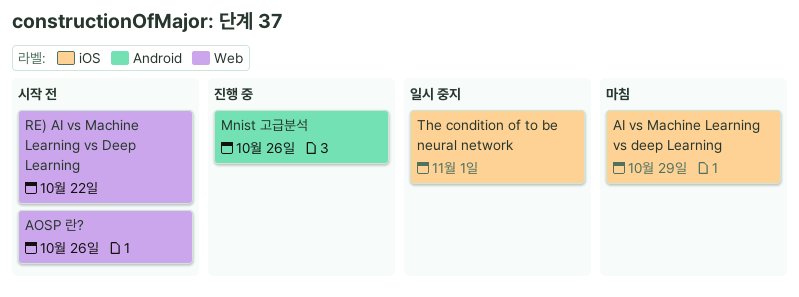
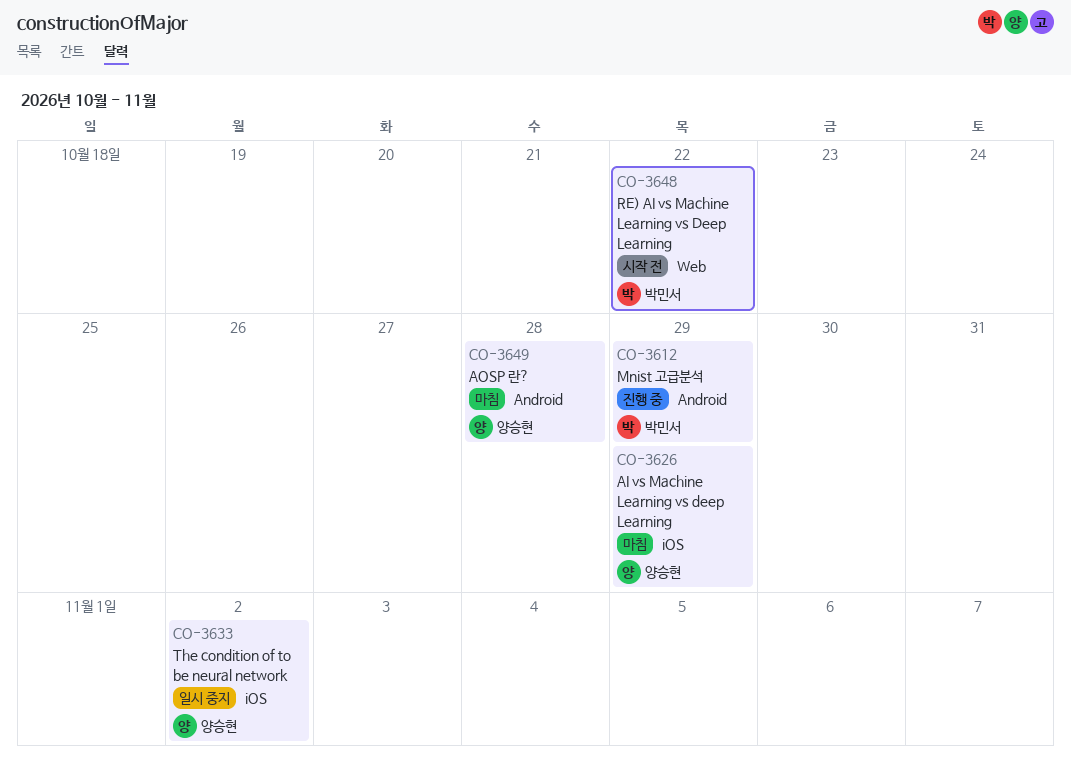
AOSP 란?, status: 시작 전 -> 마침
AOSP 란?, label: Web -> Android
AOSP 란?, due: Oct 26 -> Oct 28
Mnist 고급분석, due: Oct 26 -> Oct 29
The condition of to be neural network, due: Nov 1 -> Nov 2

